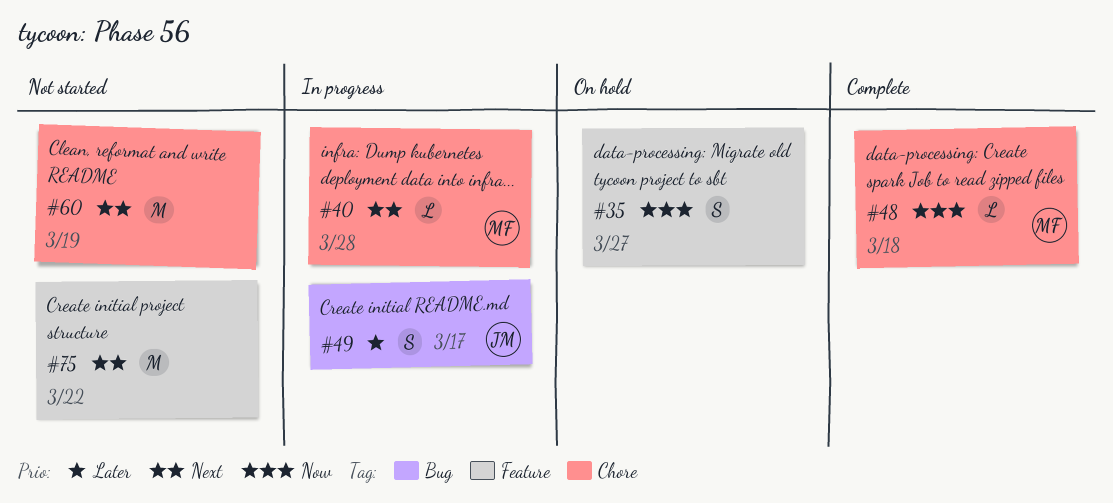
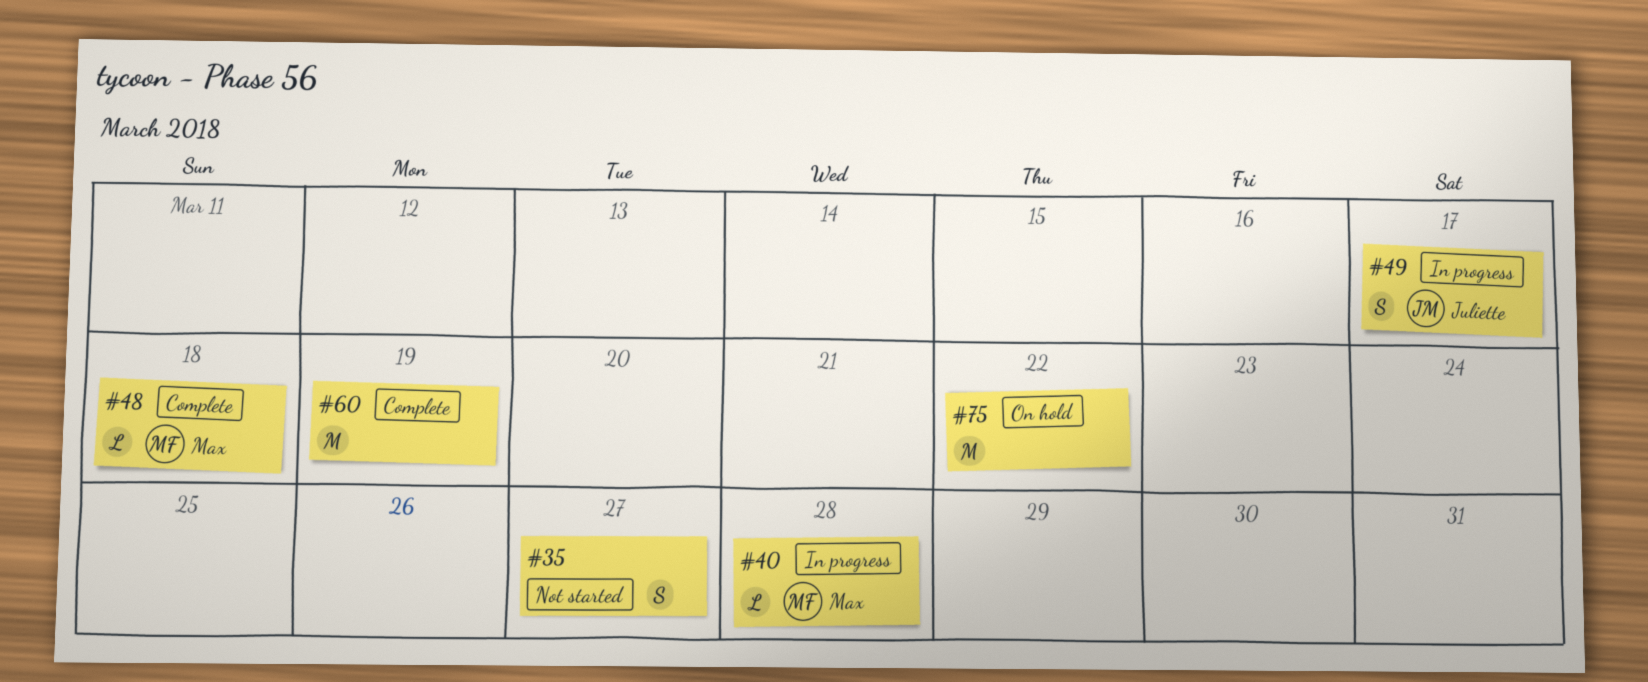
#35, status: On hold -> Not started
#60, status: Not started -> Complete
#75, status: Not started -> On hold

